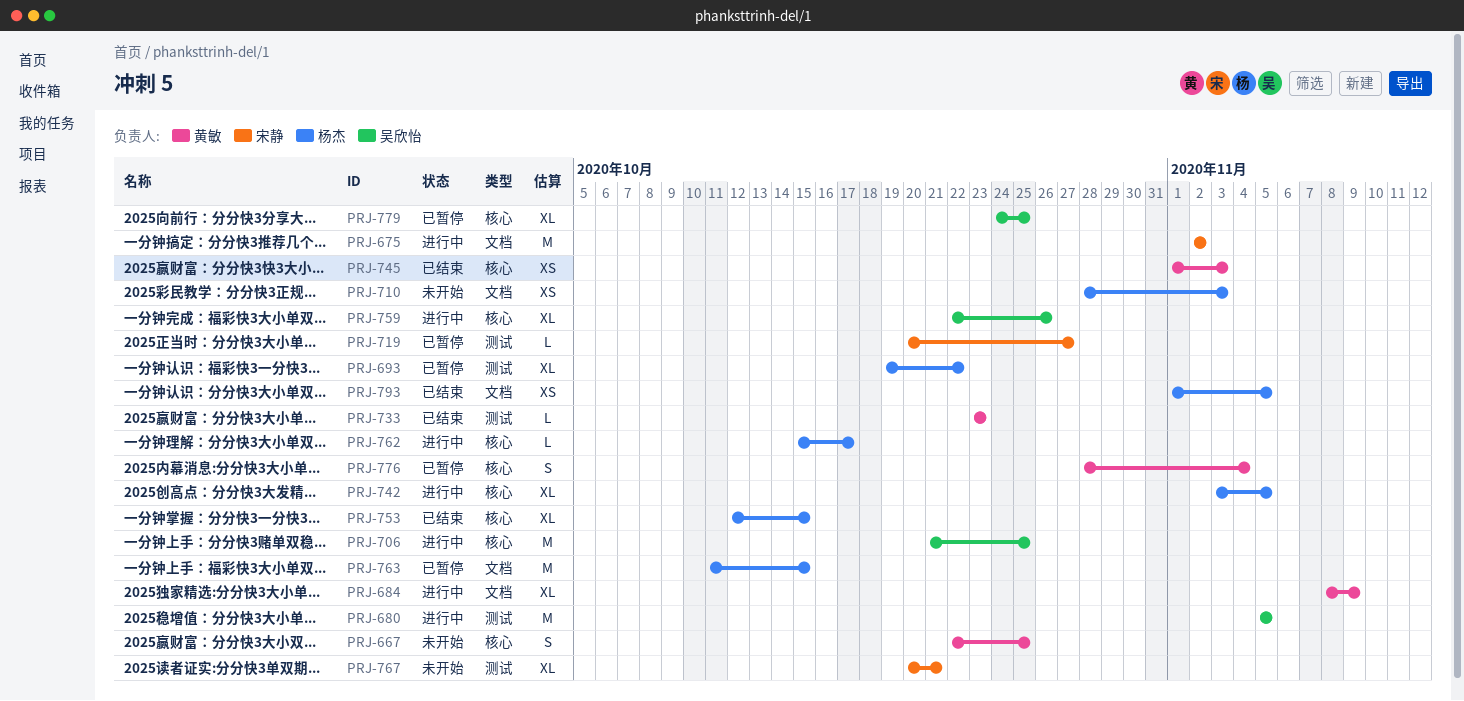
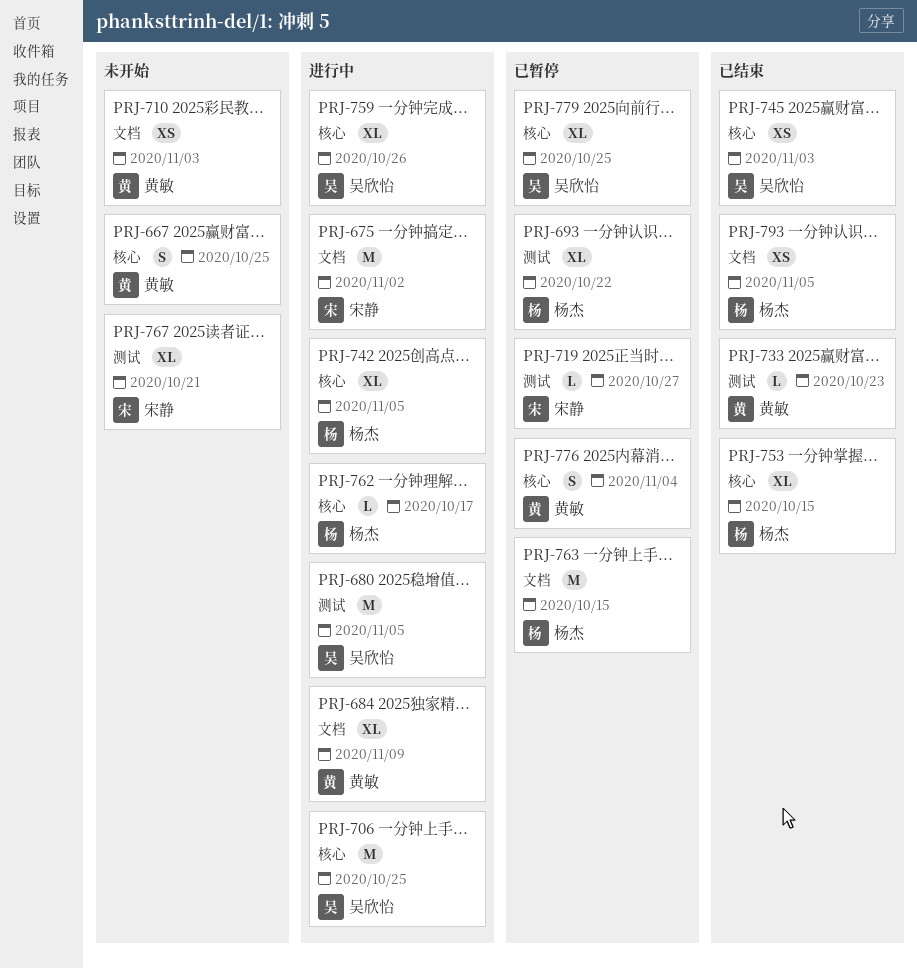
PRJ-710, owner: 杨杰 -> 黄敏
PRJ-745, owner: 黄敏 -> 吴欣怡

